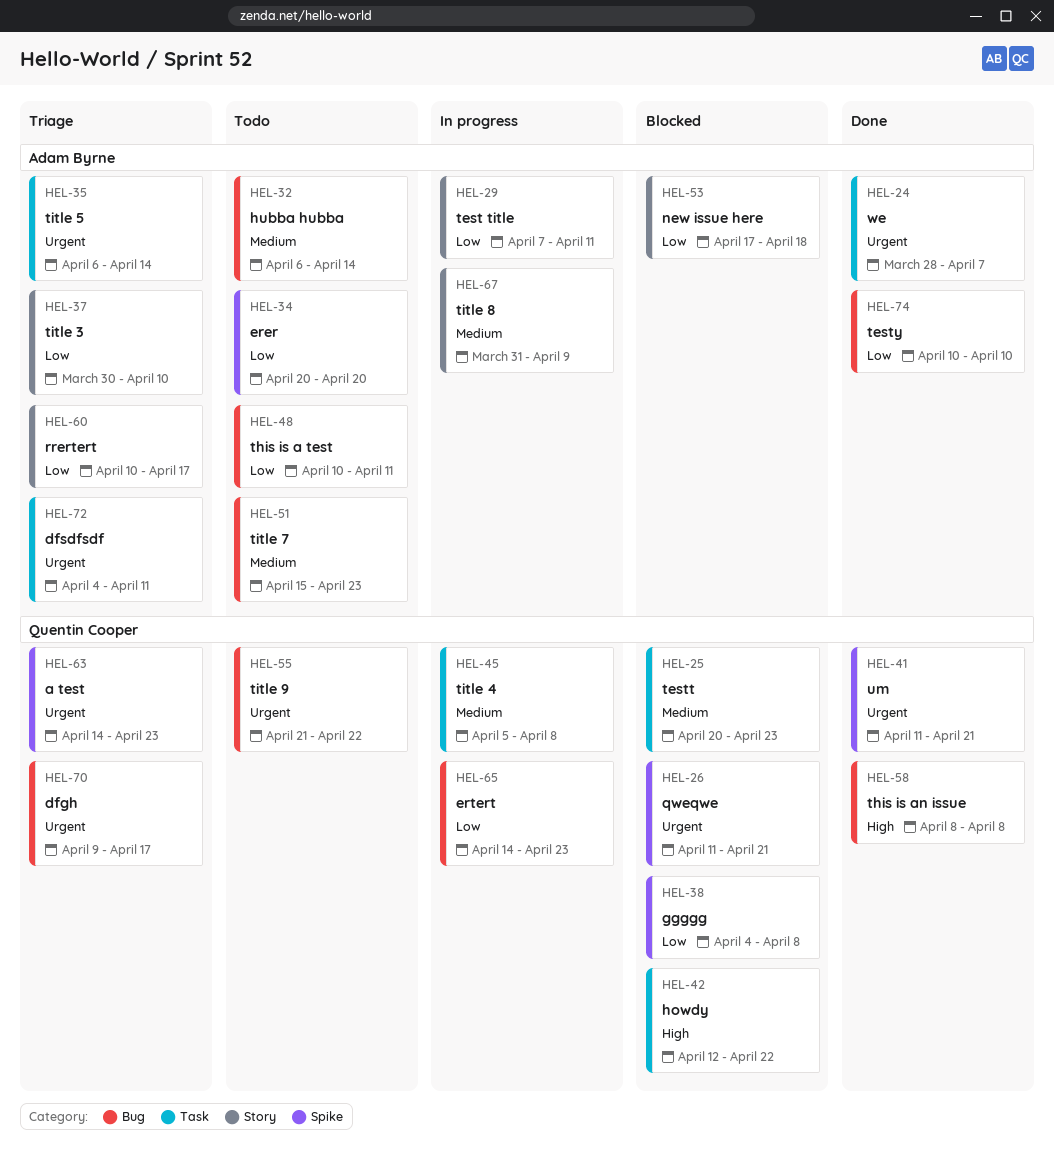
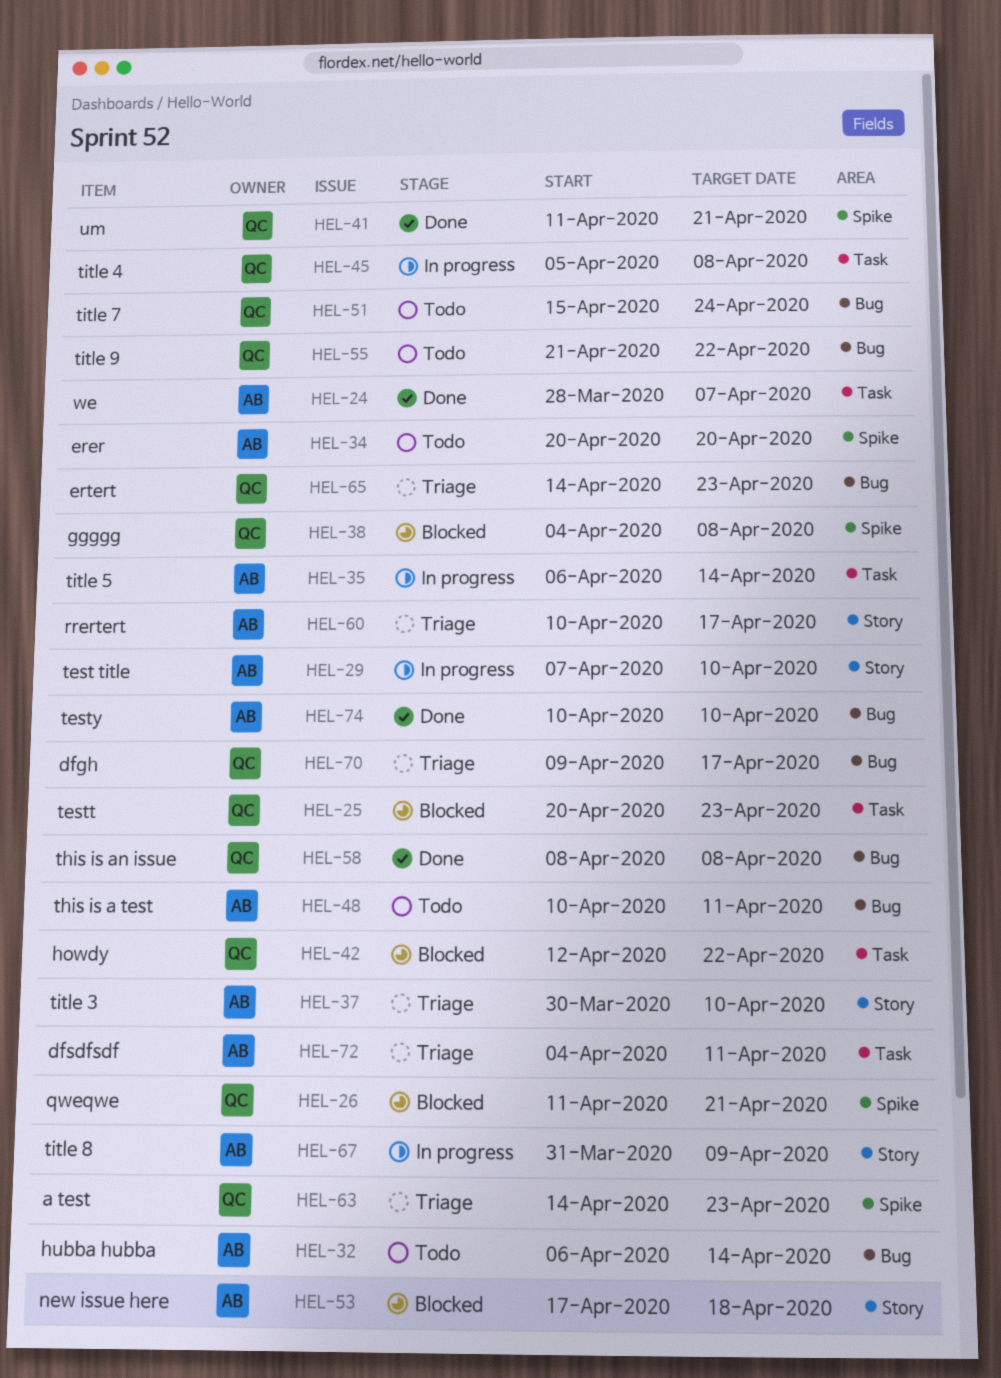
HEL-29, due: Apr 11 -> Apr 10
HEL-35, status: Triage -> In progress
HEL-51, owner: Adam Byrne -> Quentin Cooper
HEL-51, due: Apr 23 -> Apr 24
HEL-65, status: In progress -> Triage

